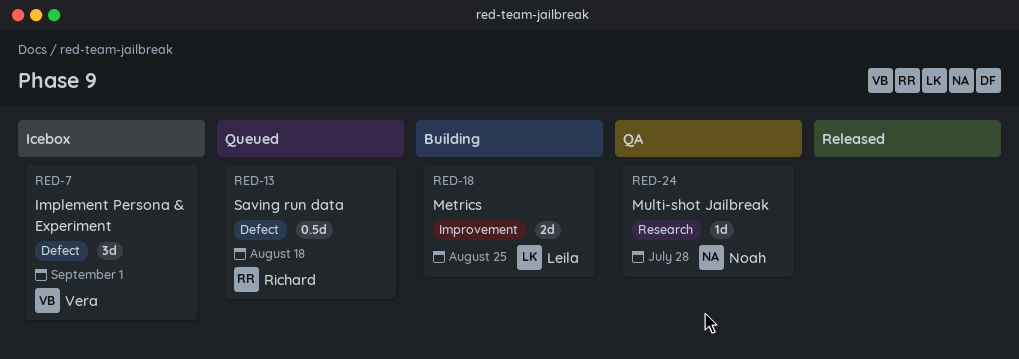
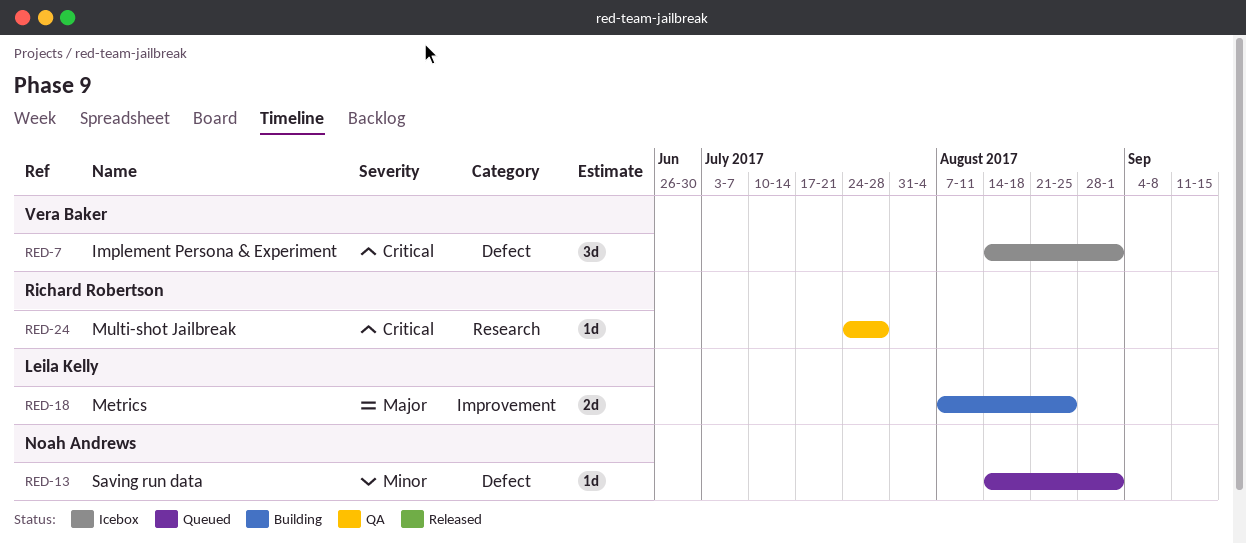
RED-13, owner: Richard Robertson -> Noah Andrews
RED-13, estimate: 0.5d -> 1d
RED-13, due: Aug 18 -> Sep 1
RED-24, owner: Noah Andrews -> Richard Robertson

